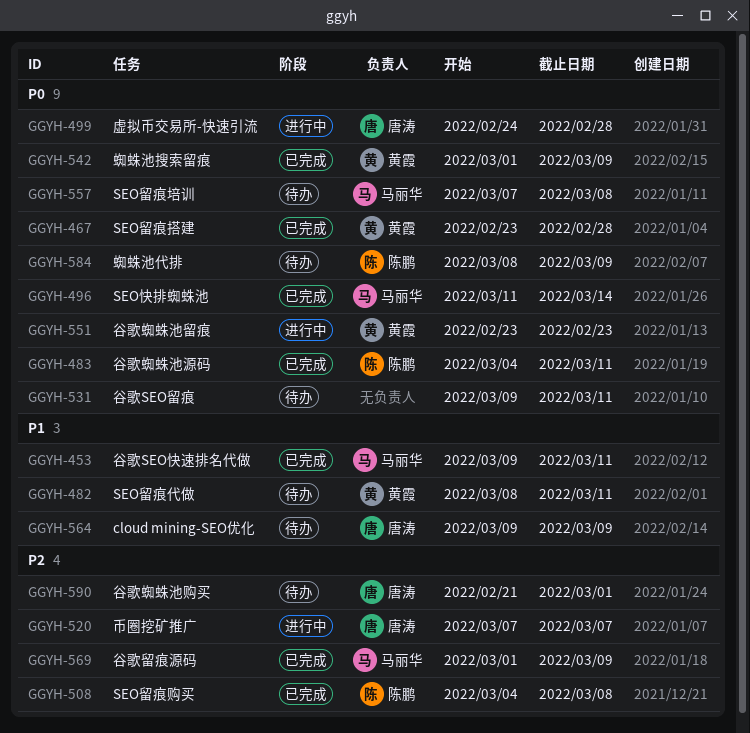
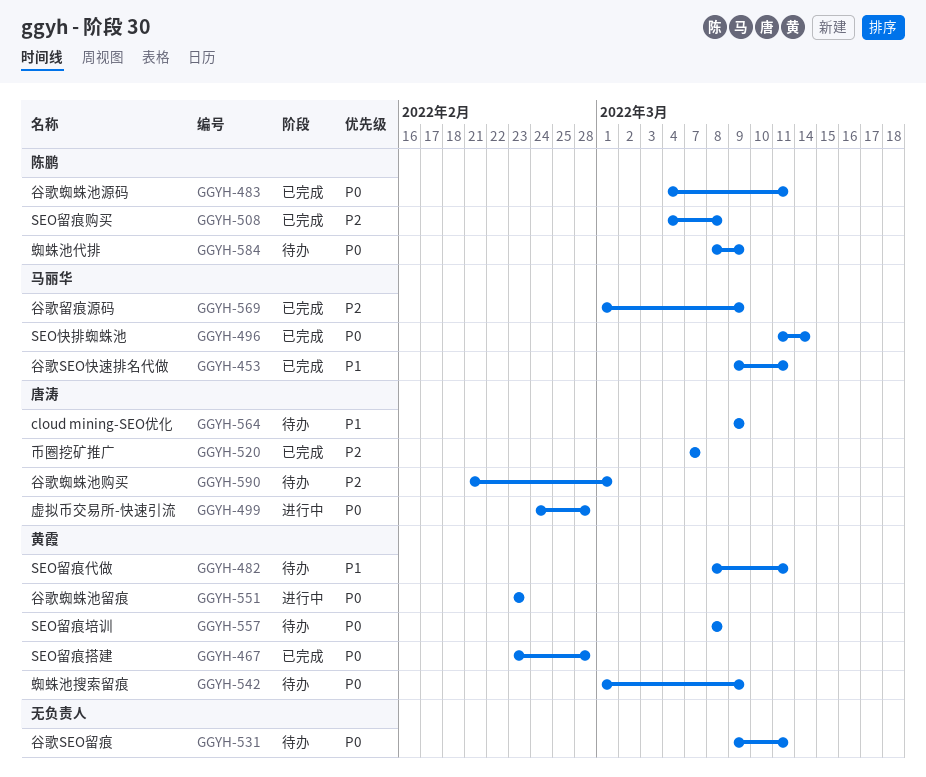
GGYH-520, status: 进行中 -> 已完成
GGYH-542, status: 已完成 -> 待办
GGYH-557, owner: 马丽华 -> 黄霞
GGYH-557, start: Mar 7 -> Mar 8

